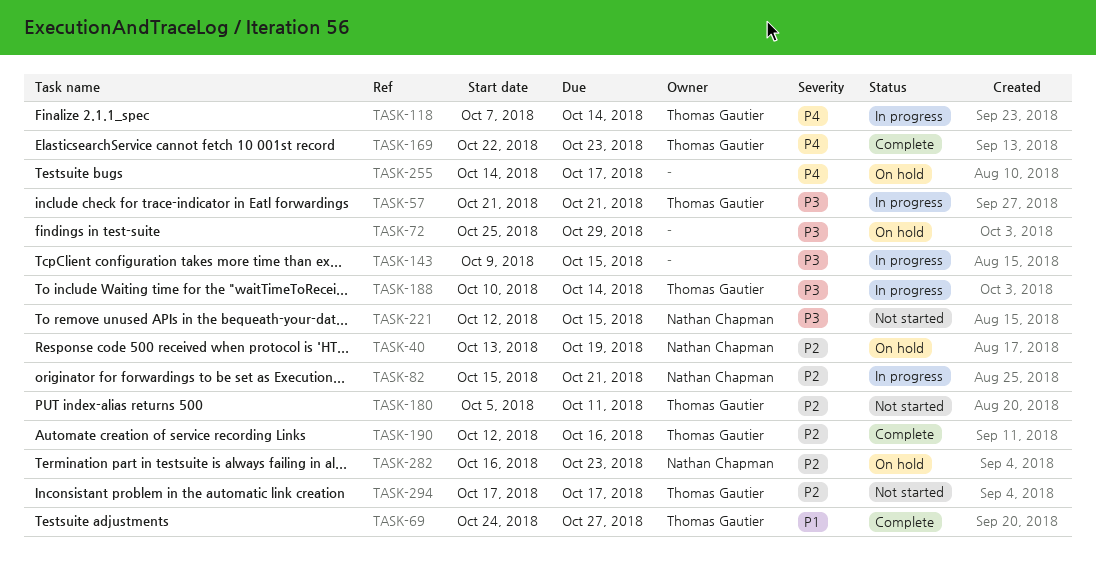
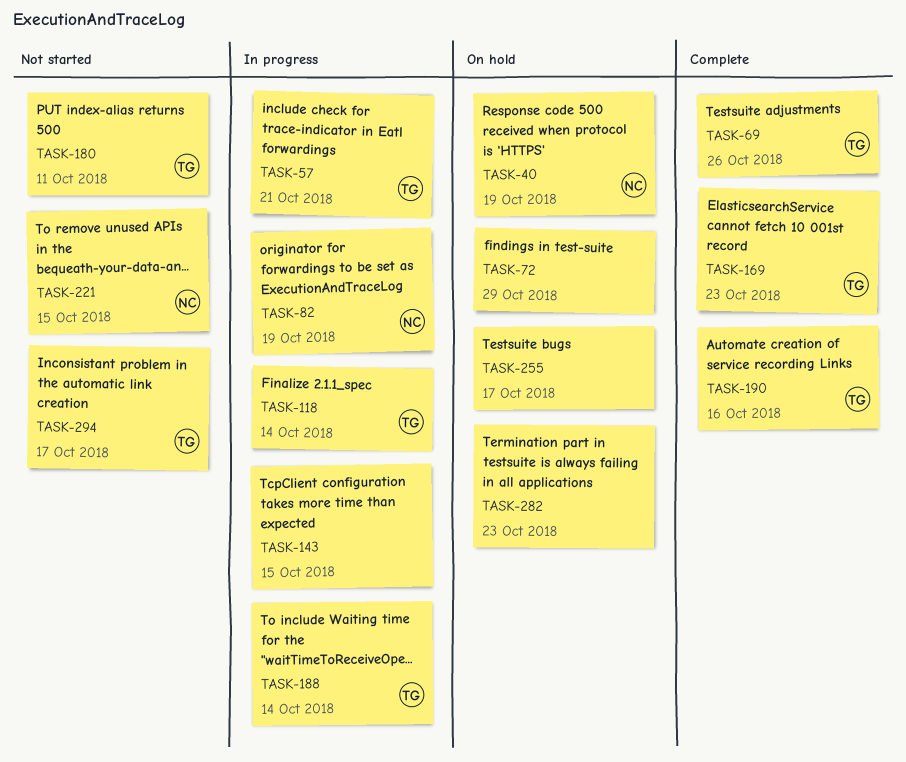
TASK-69, due: Oct 27 -> Oct 26
TASK-82, due: Oct 21 -> Oct 19
TASK-282, owner: Nathan Chapman -> none

